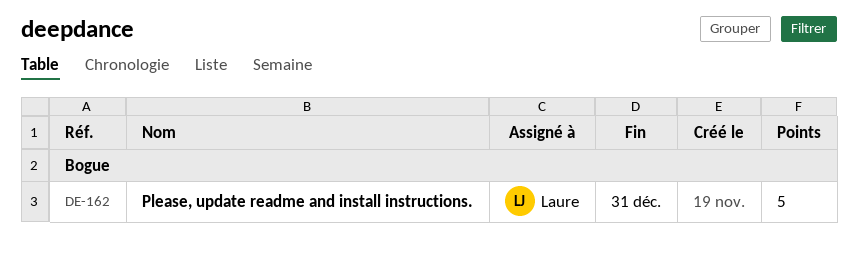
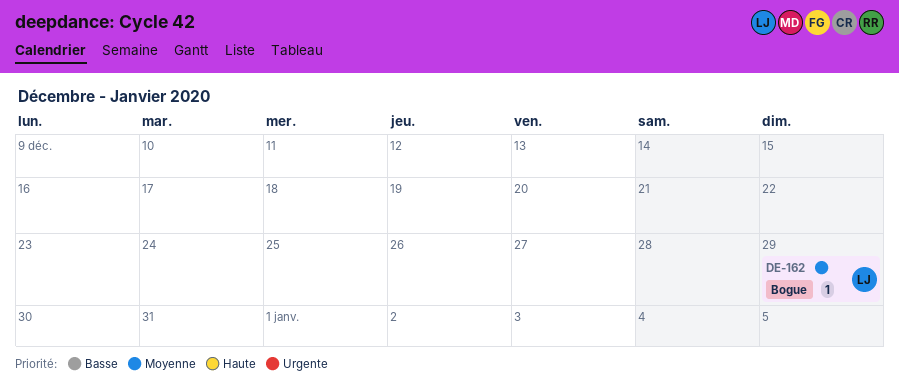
DE-162, estimate: 5 -> 1
DE-162, due: Dec 31 -> Dec 29

